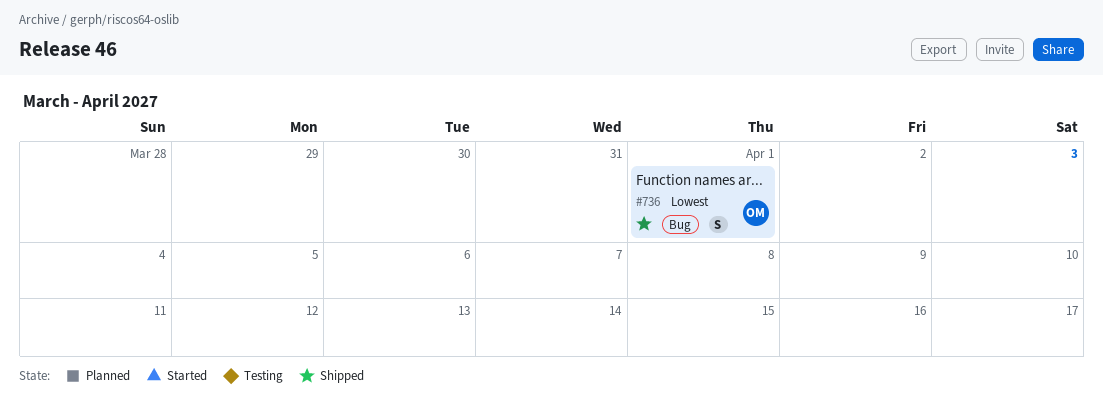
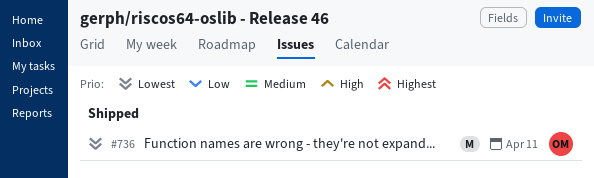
#736, estimate: S -> M
#736, due: Apr 1 -> Apr 11

